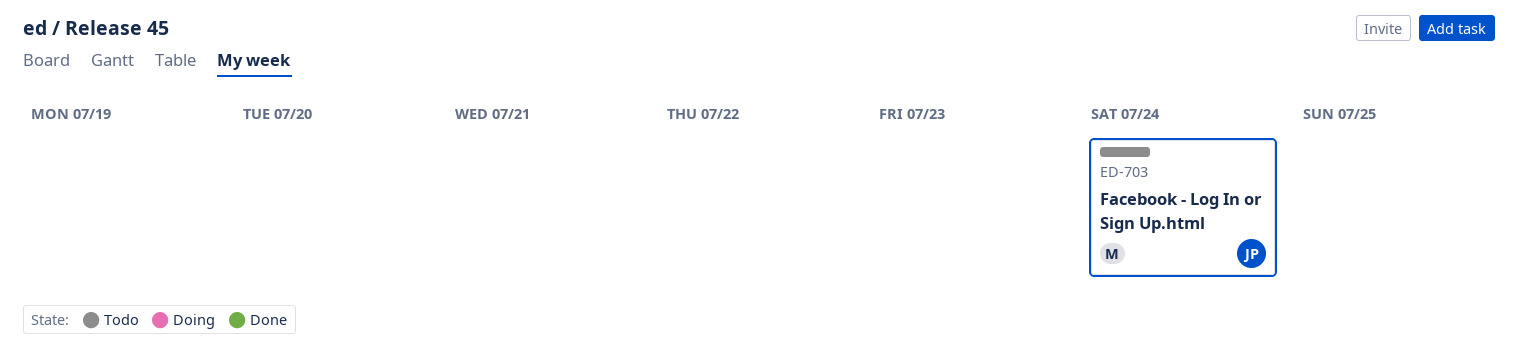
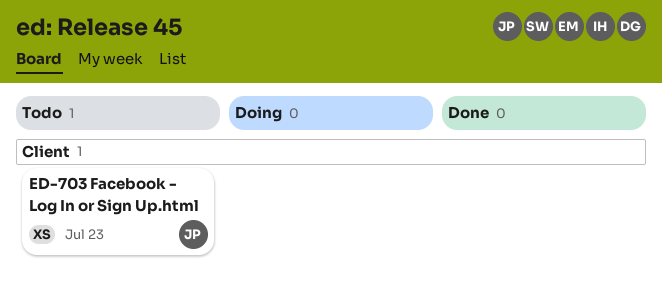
ED-703, estimate: M -> XS
ED-703, due: Jul 24 -> Jul 23

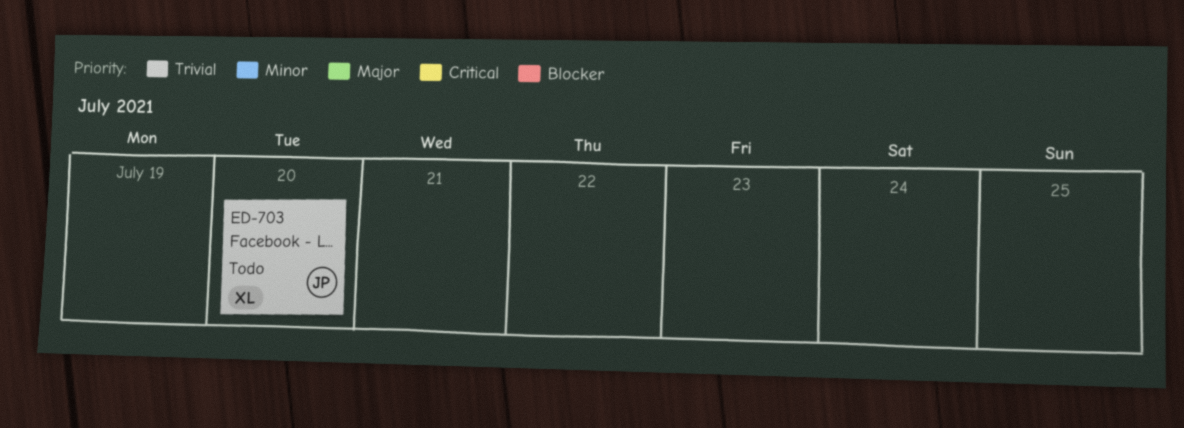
ED-703, estimate: XS -> XL
ED-703, due: Jul 23 -> Jul 20

